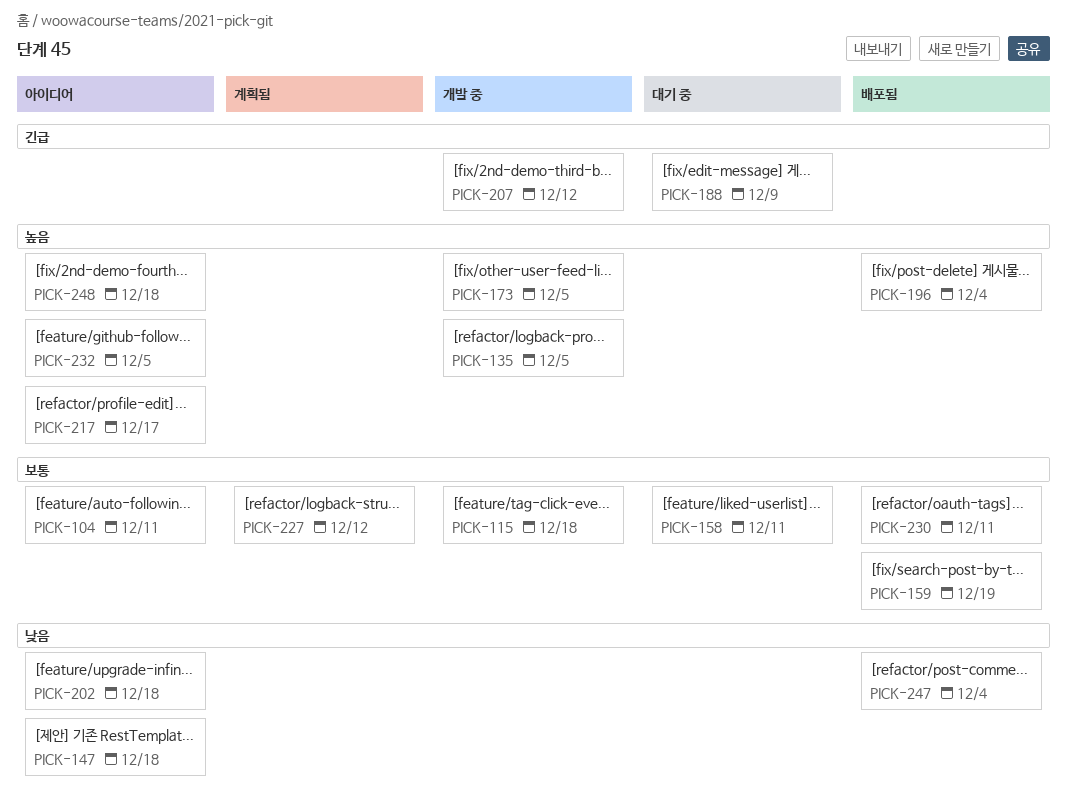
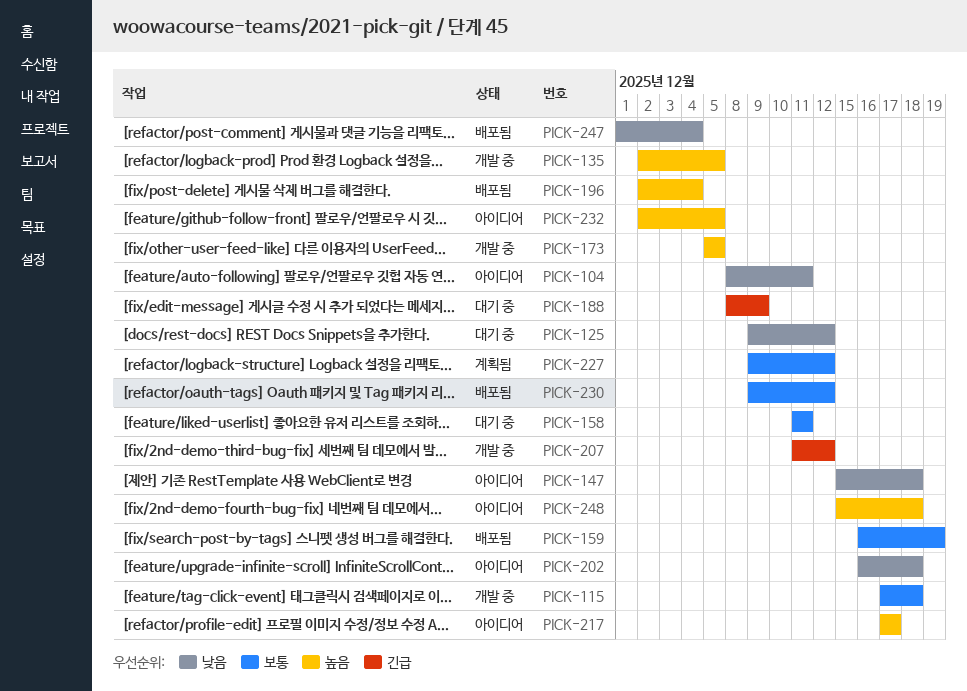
PICK-104, priority: 보통 -> 낮음
PICK-125: none -> present
PICK-230, due: Dec 11 -> Dec 12

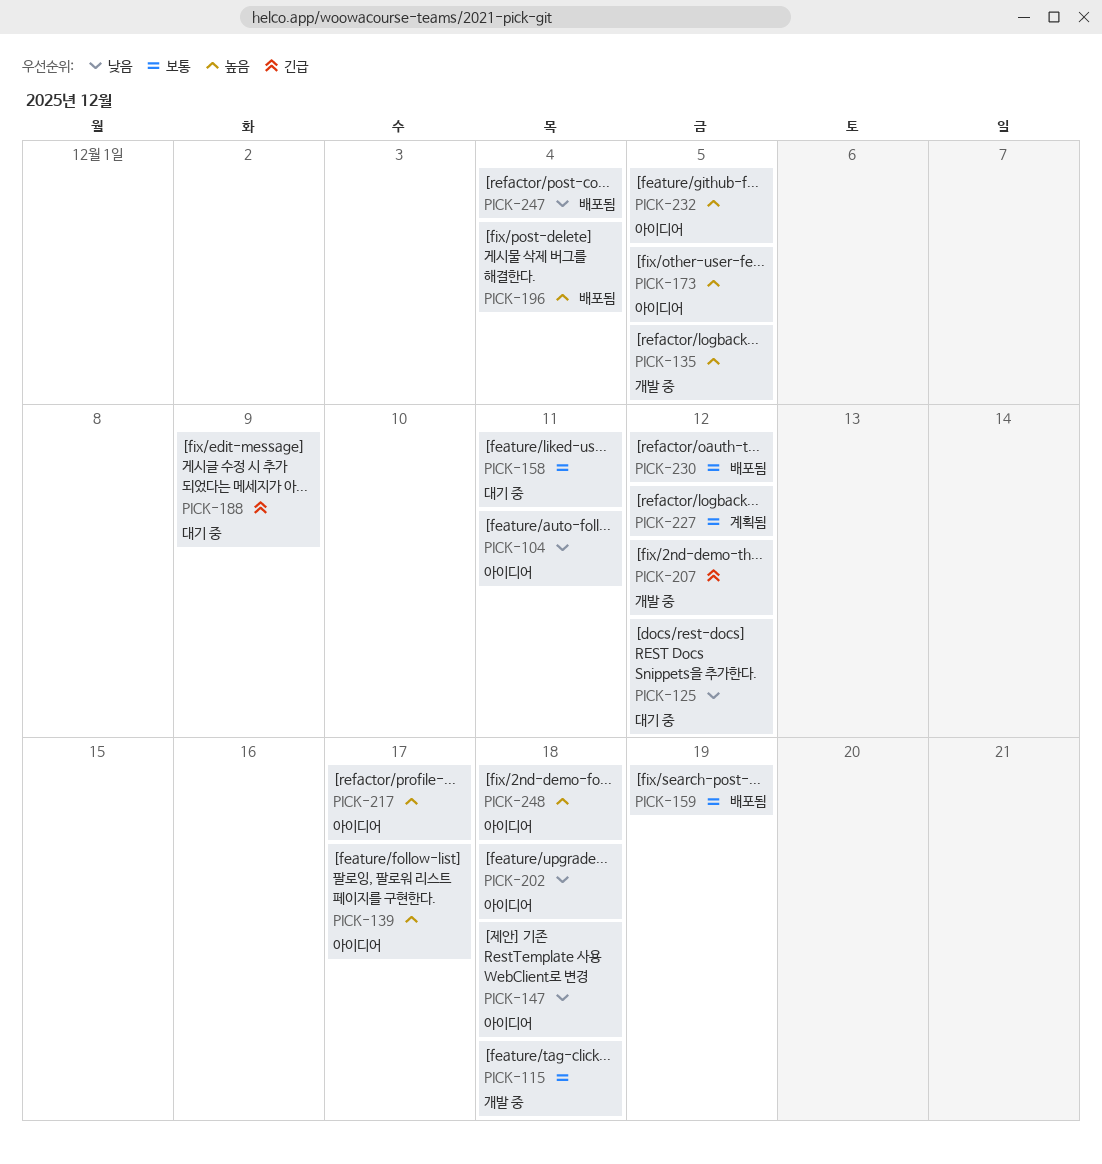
PICK-139: none -> present
PICK-173, status: 개발 중 -> 아이디어

